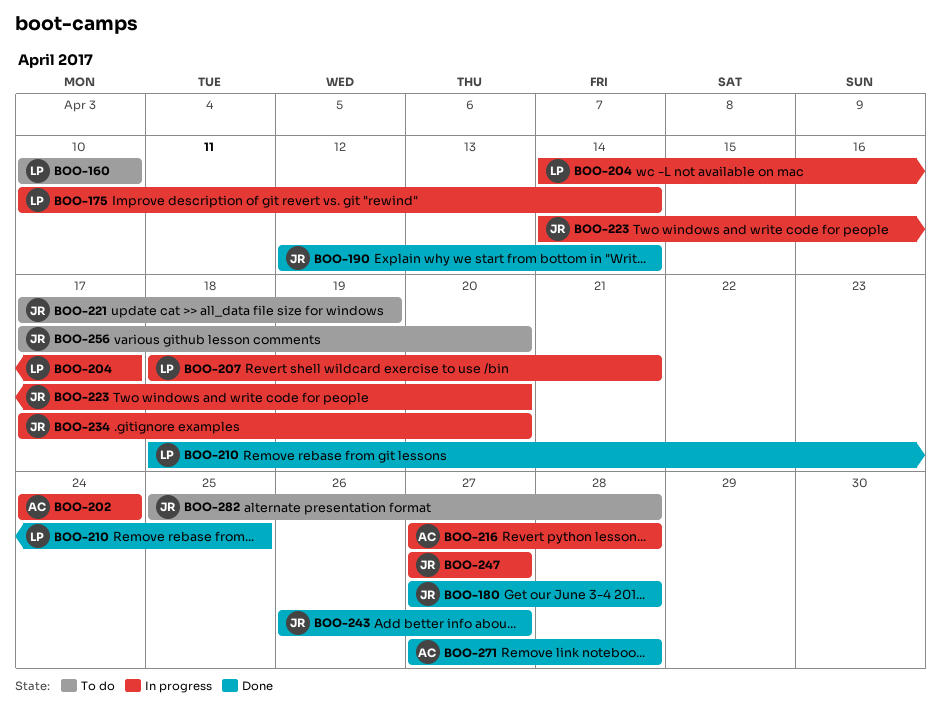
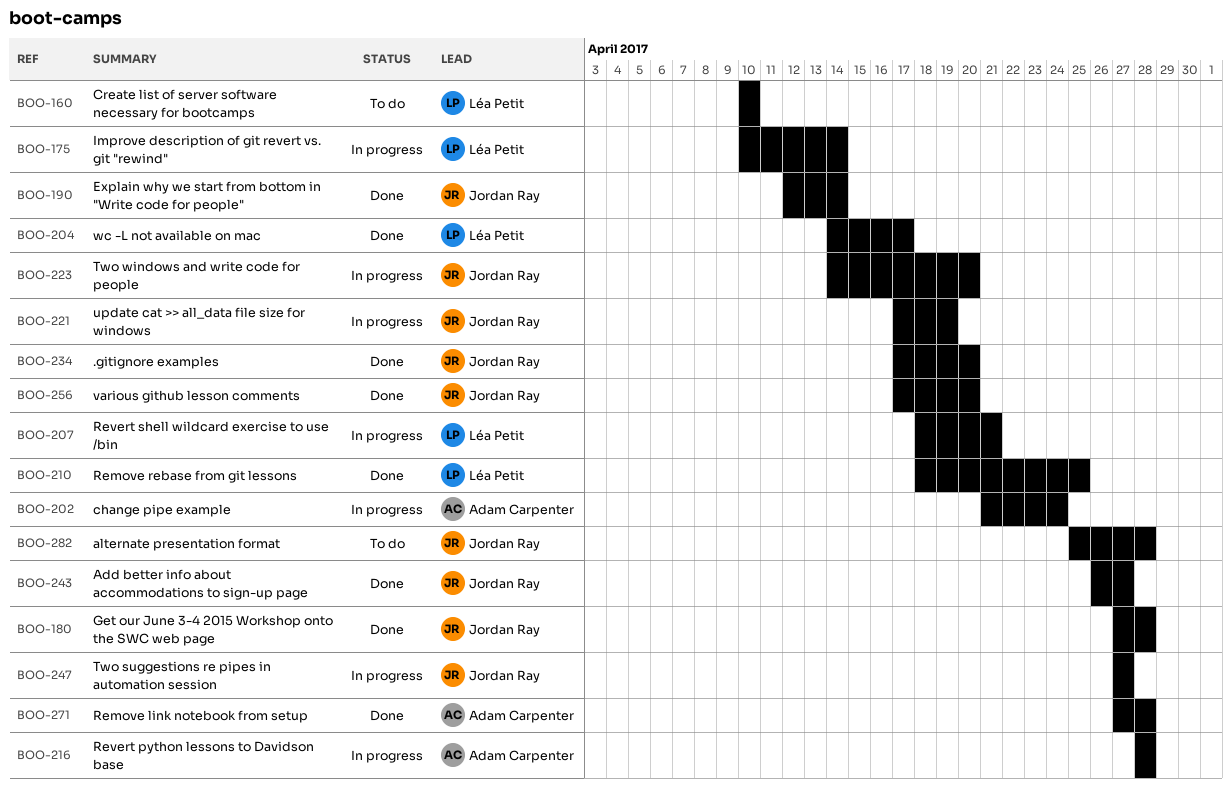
BOO-202, start: Apr 24 -> Apr 21
BOO-204, status: In progress -> Done
BOO-216, start: Apr 27 -> Apr 28
BOO-221, status: To do -> In progress
BOO-234, status: In progress -> Done
BOO-256, status: To do -> Done

